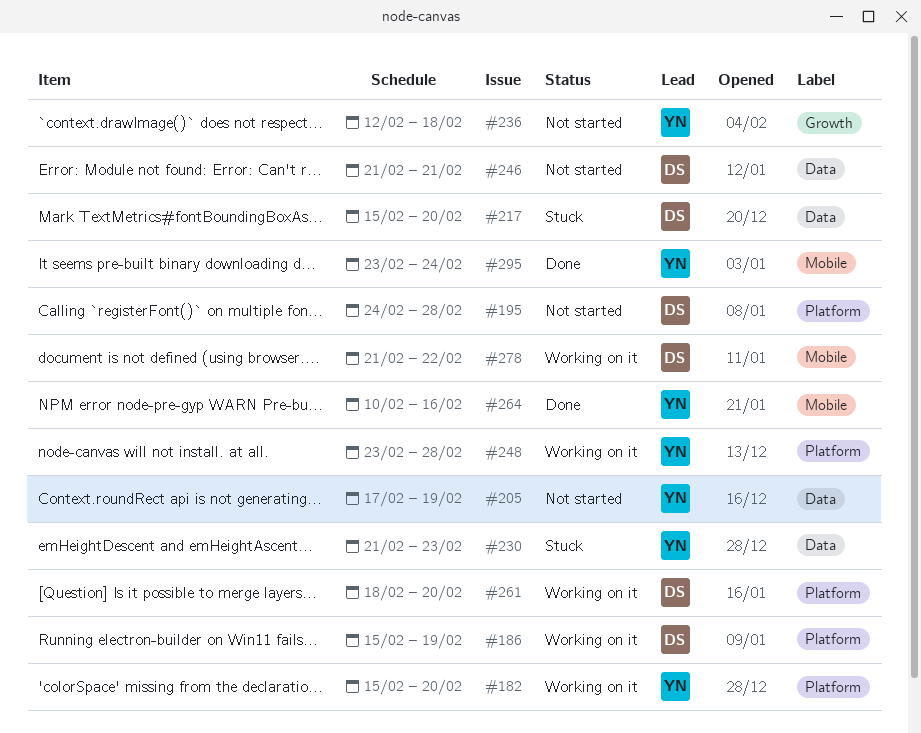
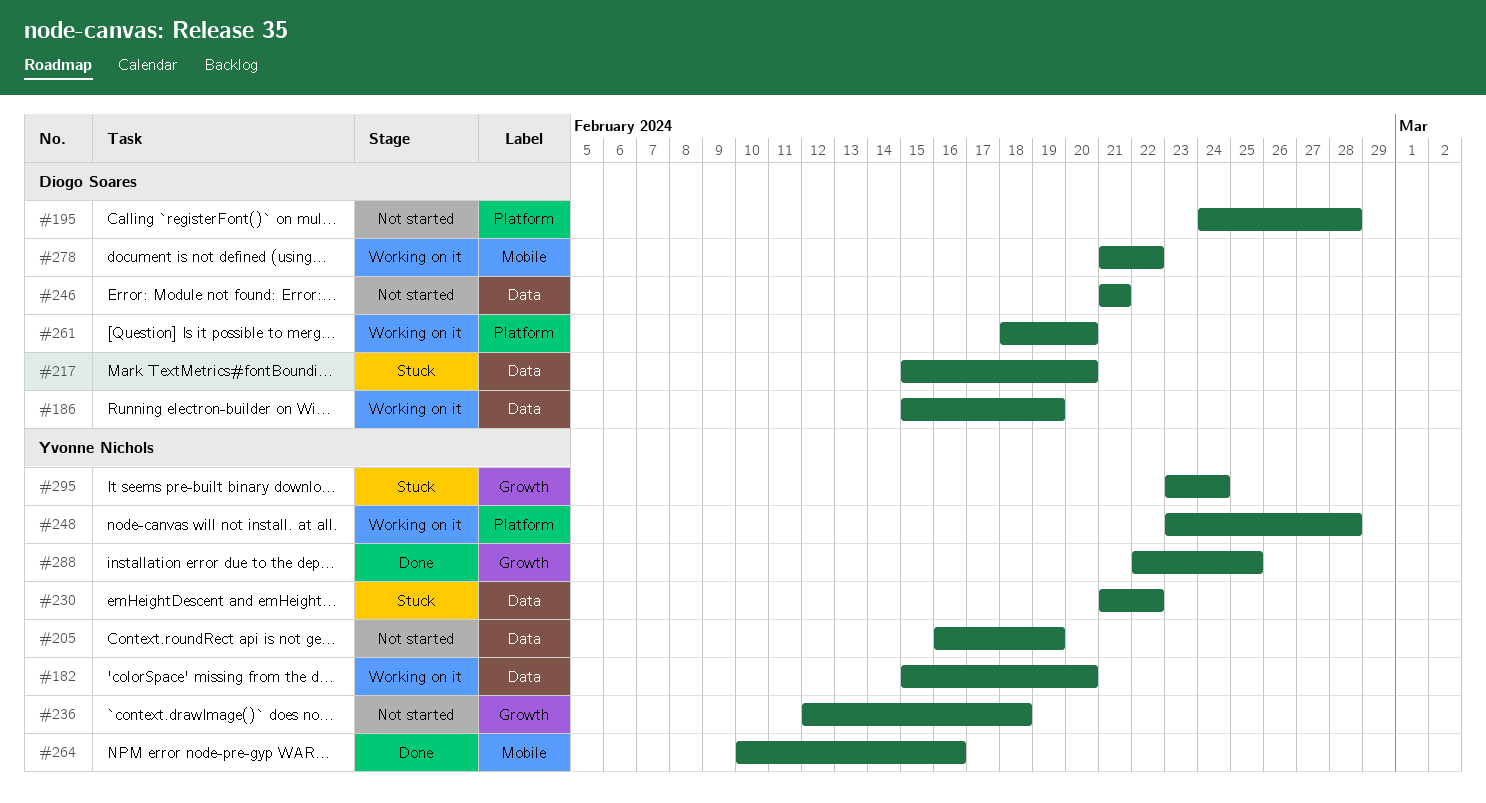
#182, label: Platform -> Data
#186, label: Platform -> Data
#205, start: Feb 17 -> Feb 16
#230, due: Feb 23 -> Feb 22
#288: none -> present
#295, status: Done -> Stuck
#295, label: Mobile -> Growth

